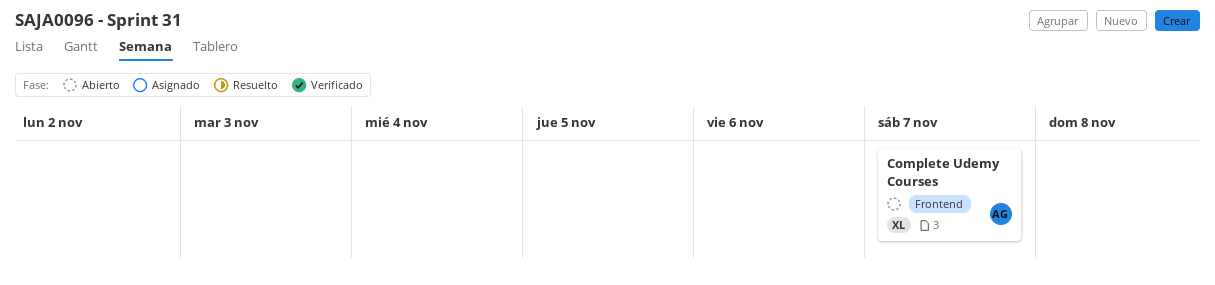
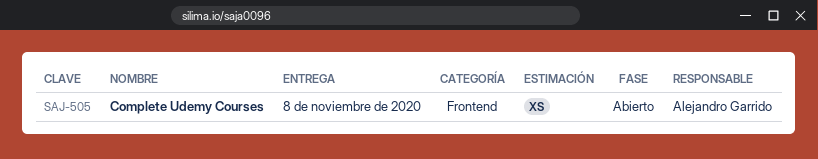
Complete Udemy Courses, estimate: XL -> XS
Complete Udemy Courses, due: Nov 7 -> Nov 8

